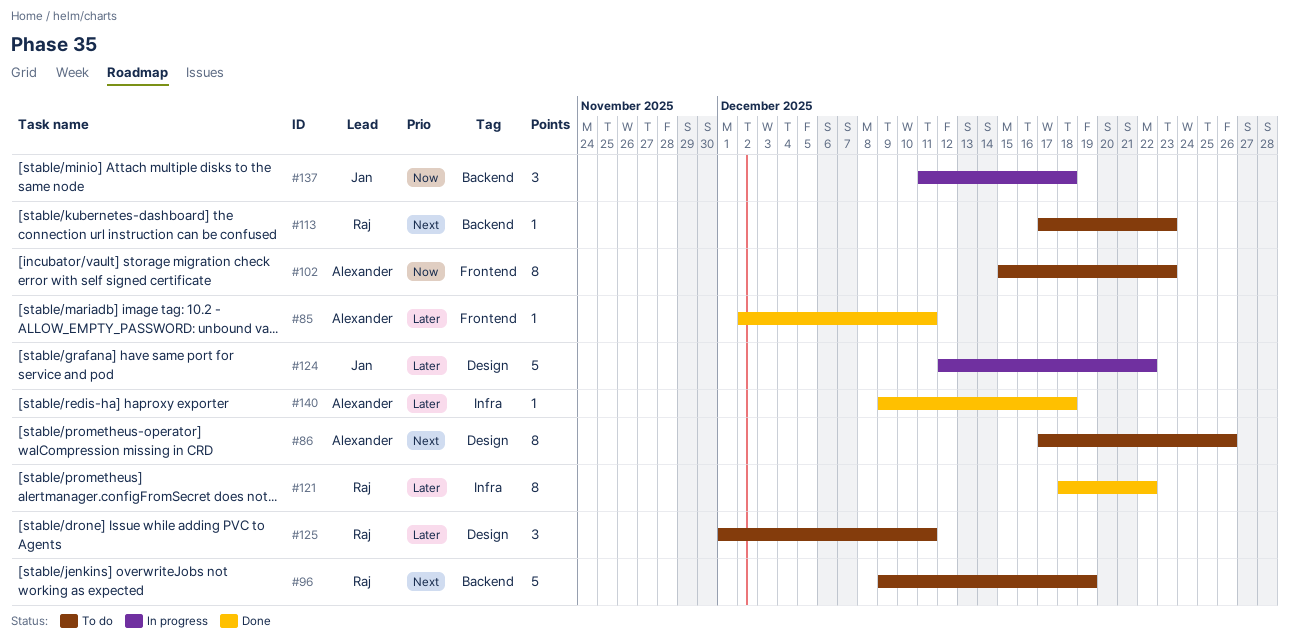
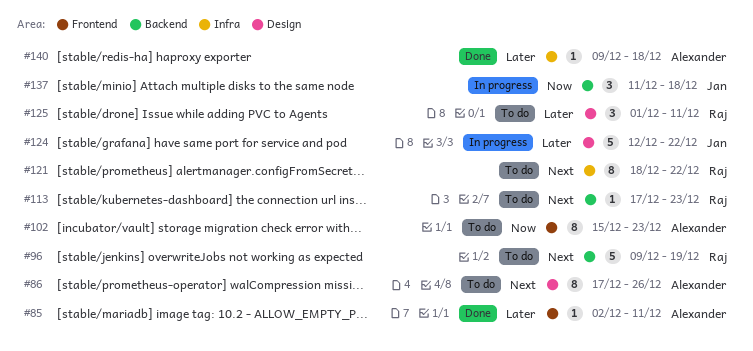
#121, status: Done -> To do
#121, priority: Later -> Next

